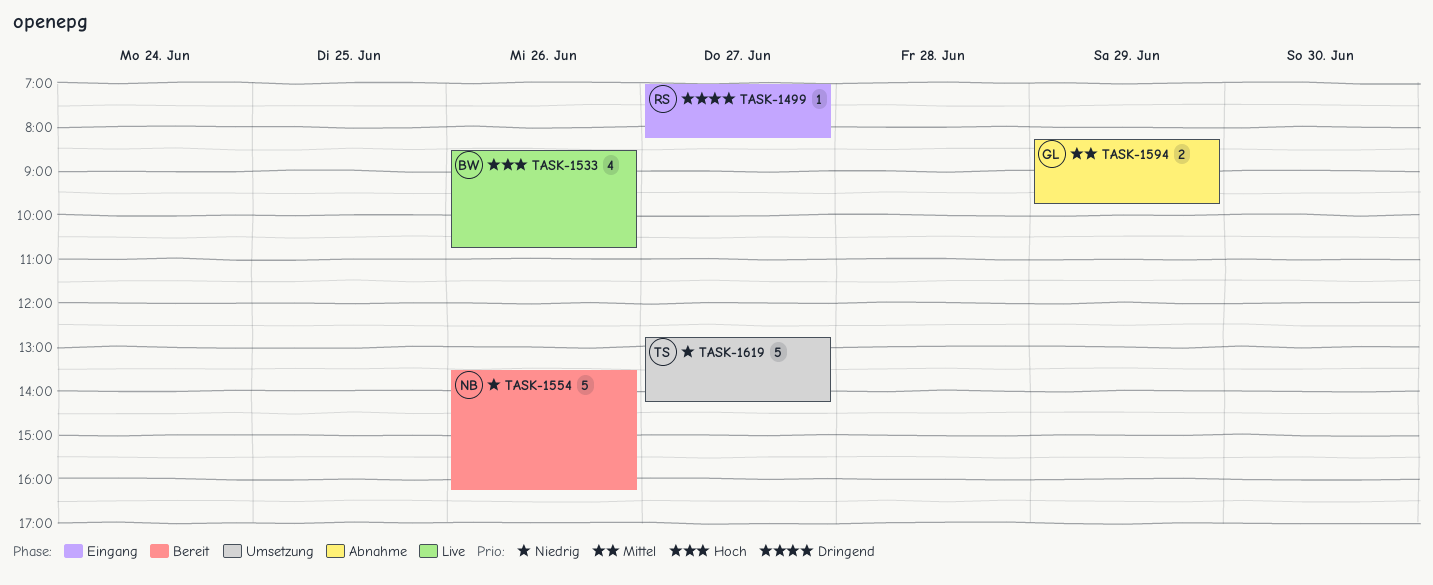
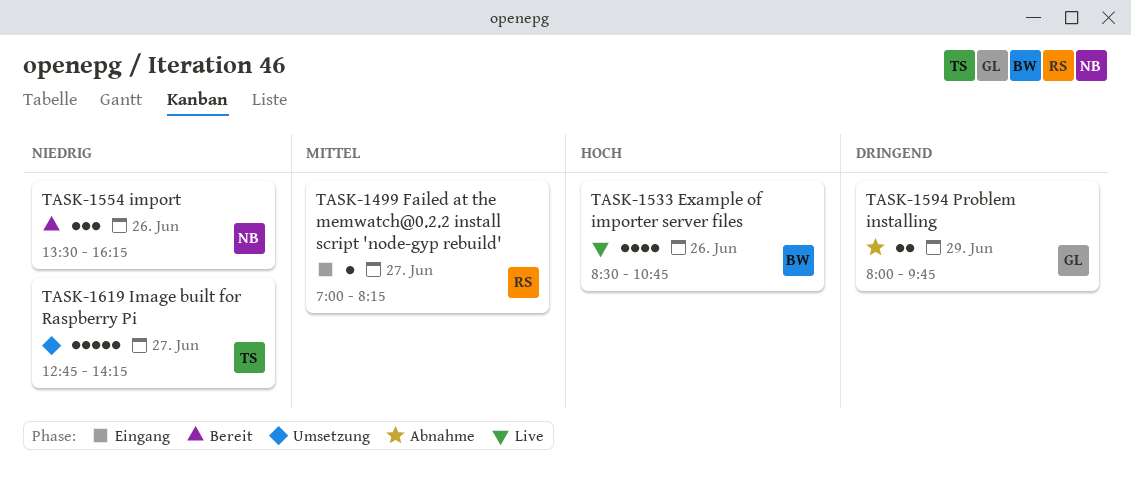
TASK-1499, priority: Dringend -> Mittel
TASK-1554, estimate: 5 -> 3
TASK-1594, priority: Mittel -> Dringend
TASK-1594, begins: 08:15 -> 08:00

